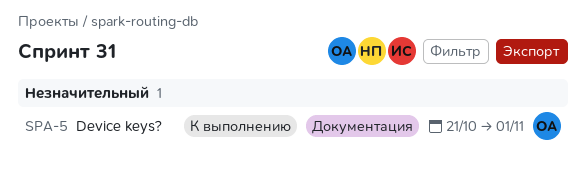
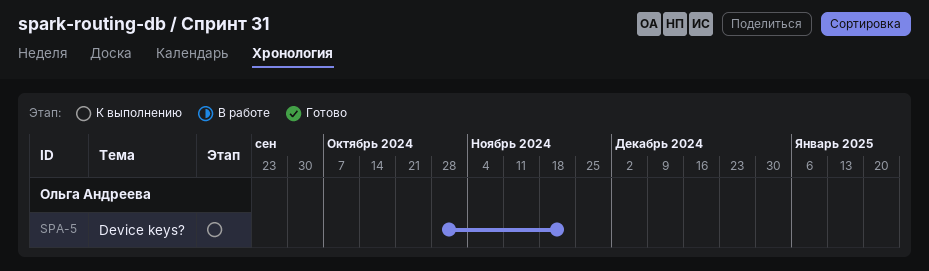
SPA-5, start: Oct 21 -> Oct 28
SPA-5, due: Nov 1 -> Nov 22

